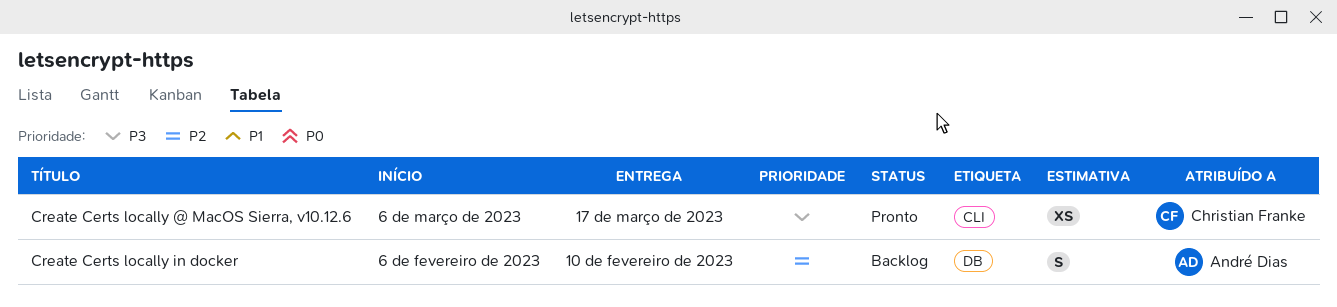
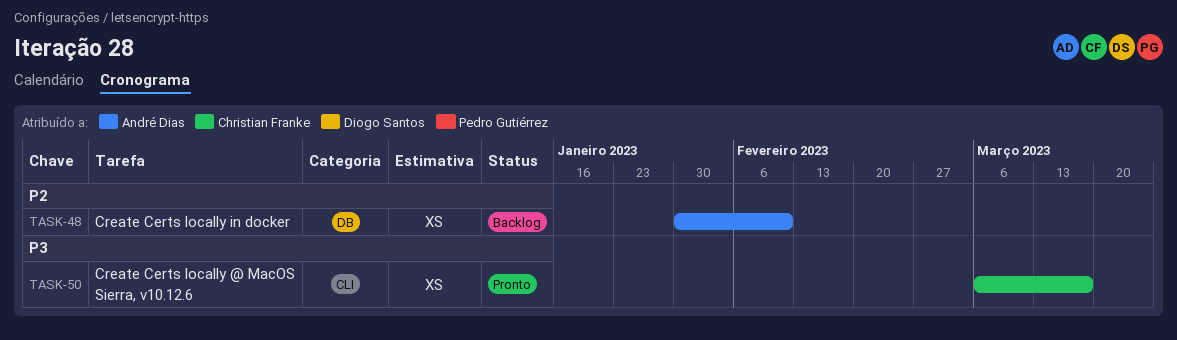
Create Certs locally in docker, estimate: S -> XS
Create Certs locally in docker, start: Feb 6 -> Jan 30

